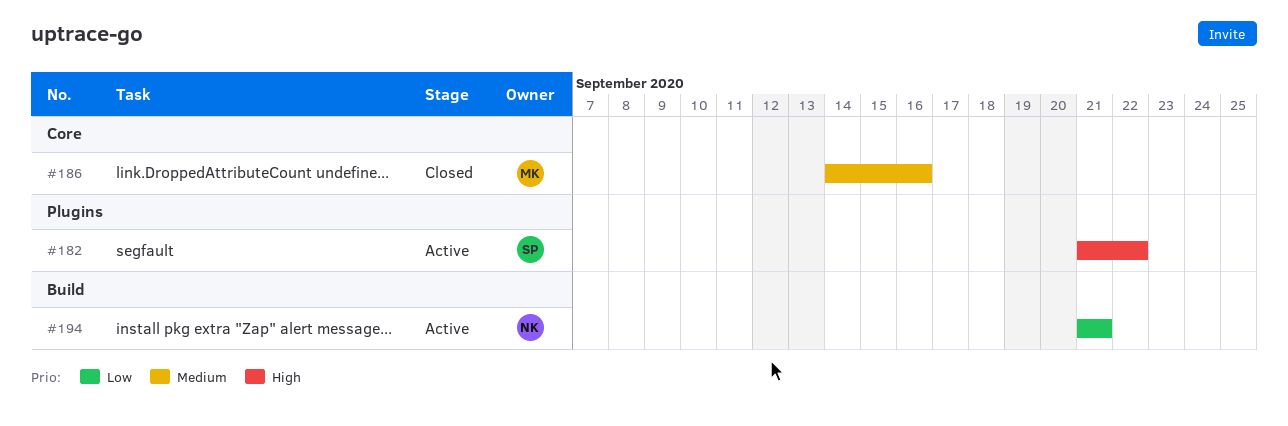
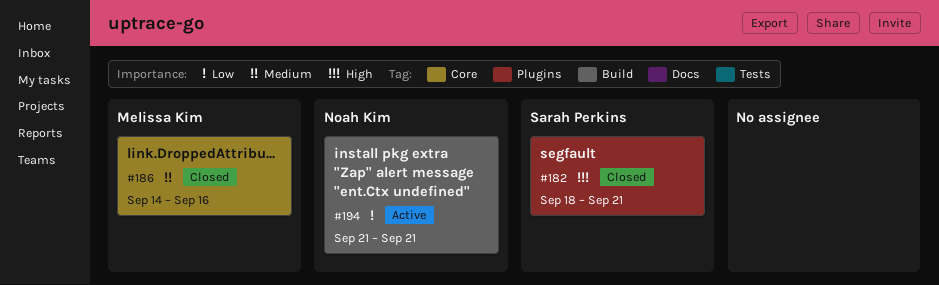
#182, status: Active -> Closed
#182, start: Sep 21 -> Sep 18
#182, due: Sep 22 -> Sep 21

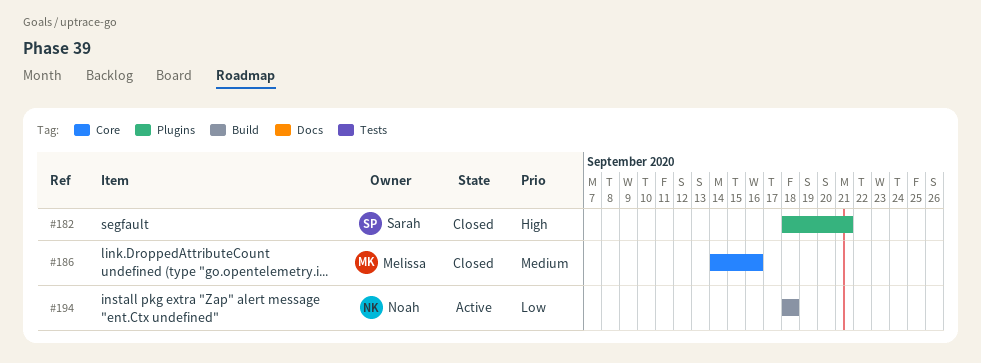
#194, start: Sep 21 -> Sep 18
#194, due: Sep 21 -> Sep 18

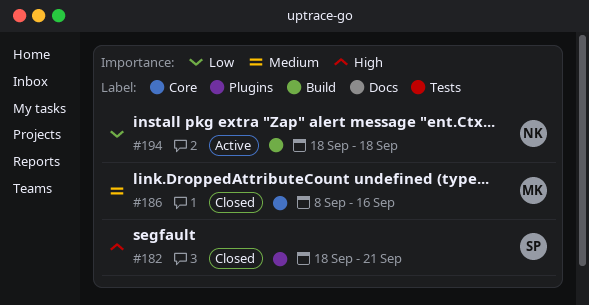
#186, start: Sep 14 -> Sep 8

